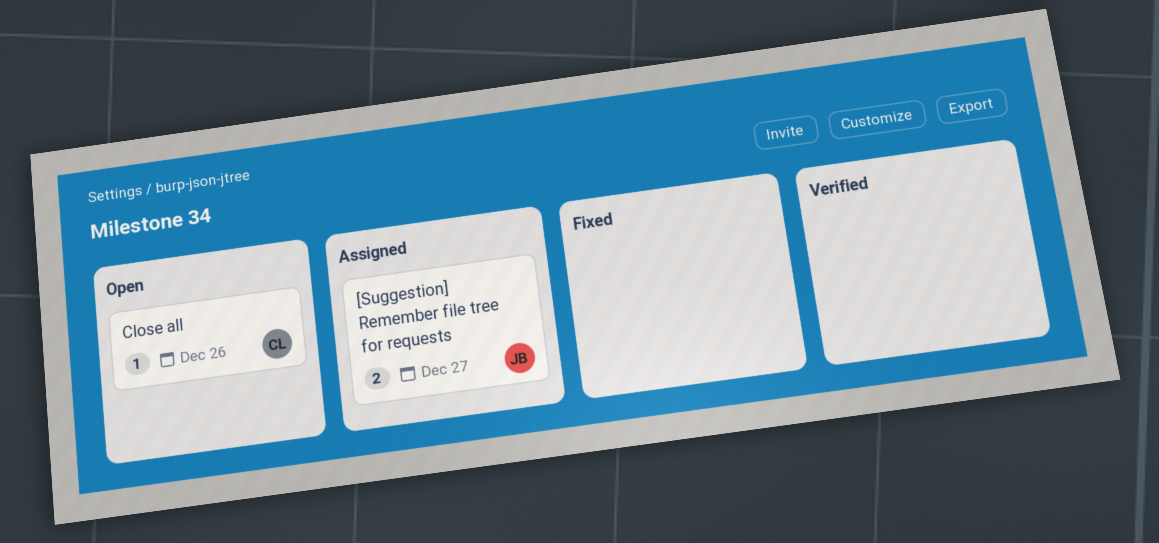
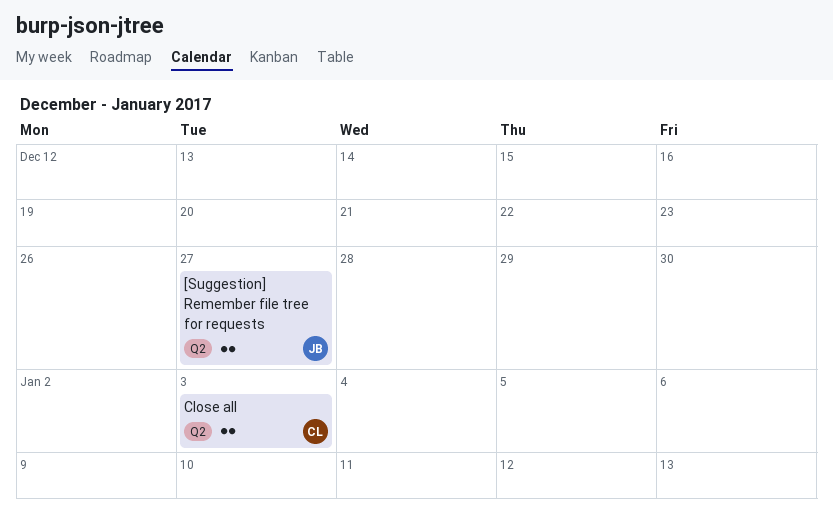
Close all, estimate: 1 -> 2
Close all, due: Dec 26 -> Jan 3

